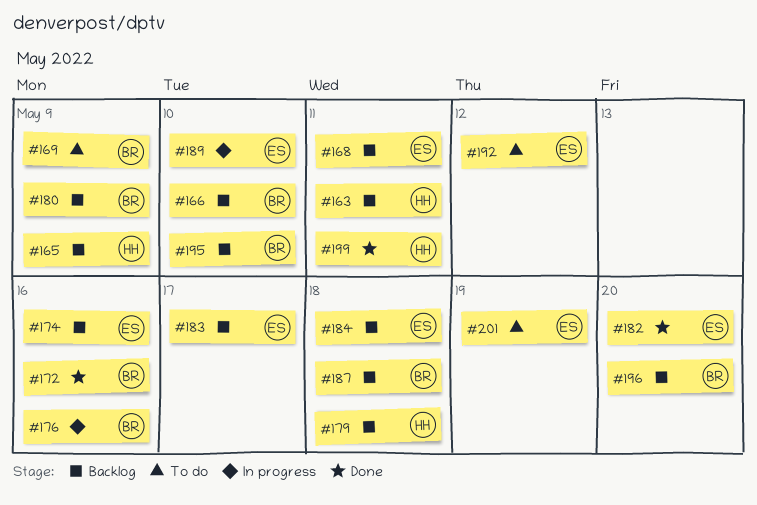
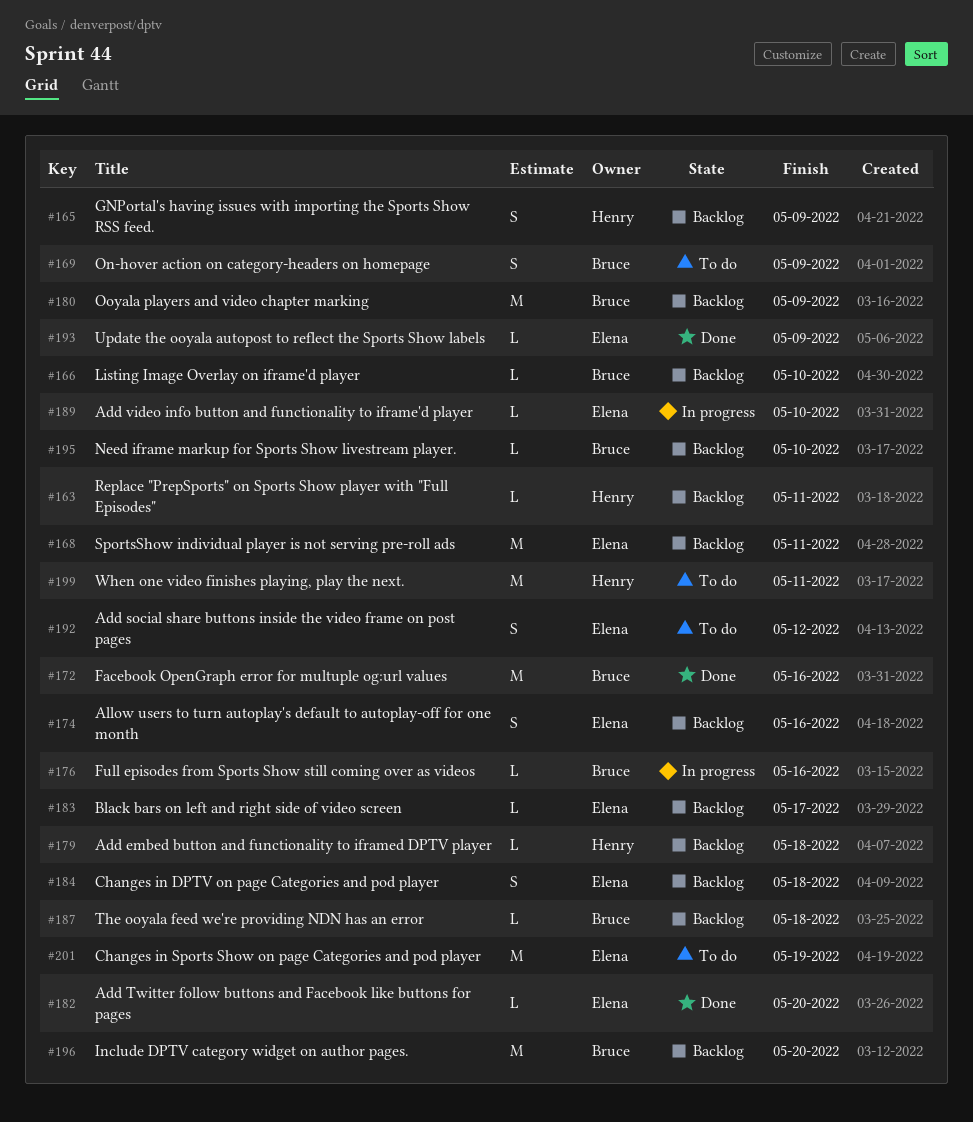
#193: none -> present
#199, status: Done -> To do

